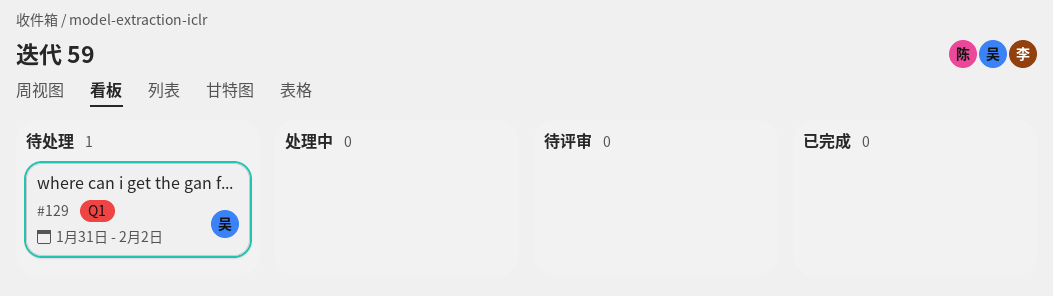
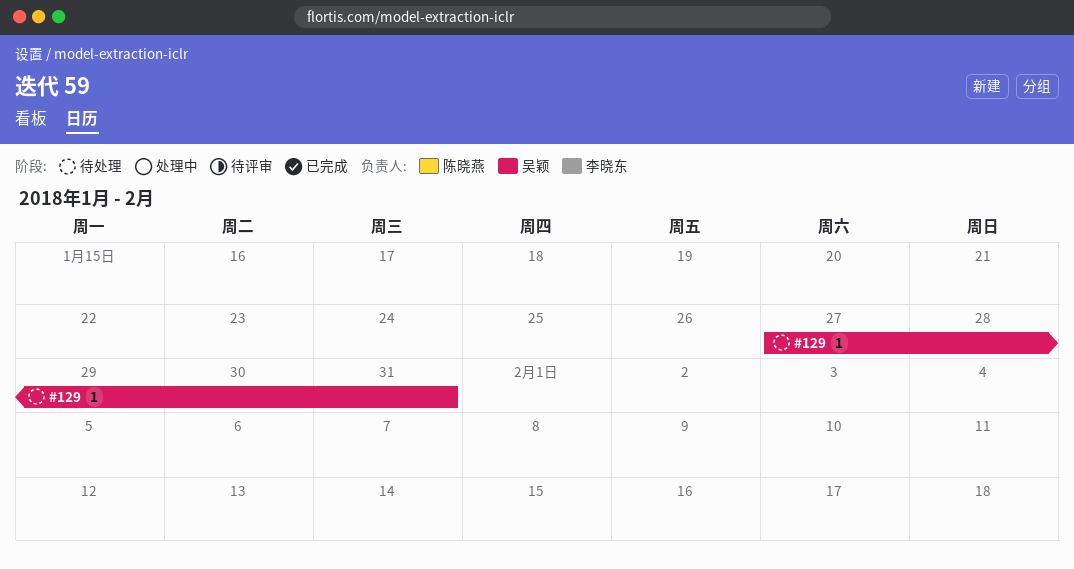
#129, start: Jan 31 -> Jan 27
#129, due: Feb 2 -> Jan 31

